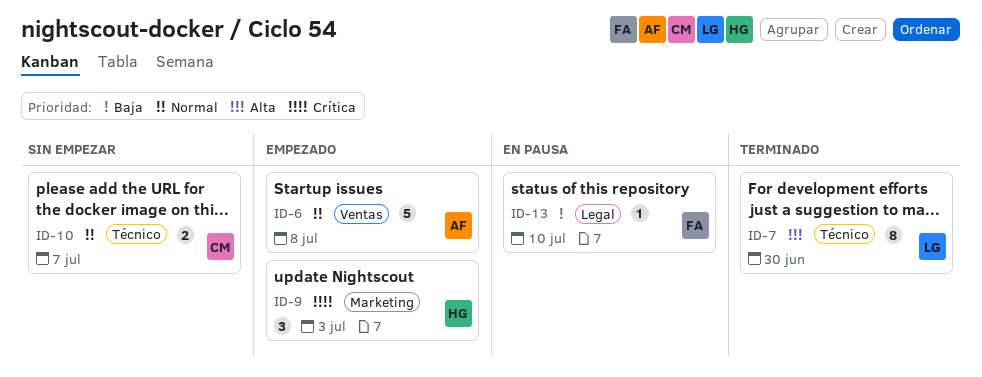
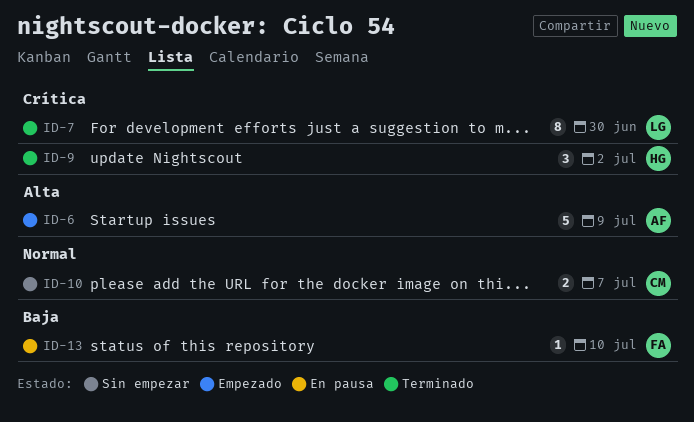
ID-6, priority: Normal -> Alta
ID-6, due: Jul 8 -> Jul 9
ID-7, priority: Alta -> Crítica
ID-9, status: Empezado -> Terminado
ID-9, due: Jul 3 -> Jul 2

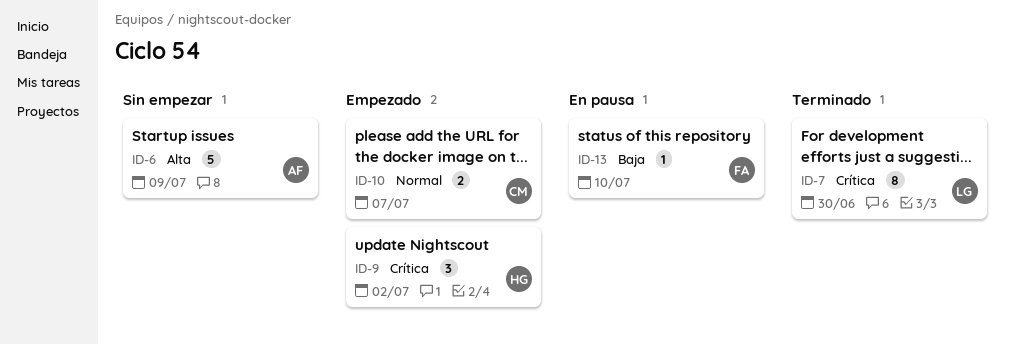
ID-6, status: Empezado -> Sin empezar
ID-9, status: Terminado -> Empezado
ID-10, status: Sin empezar -> Empezado

